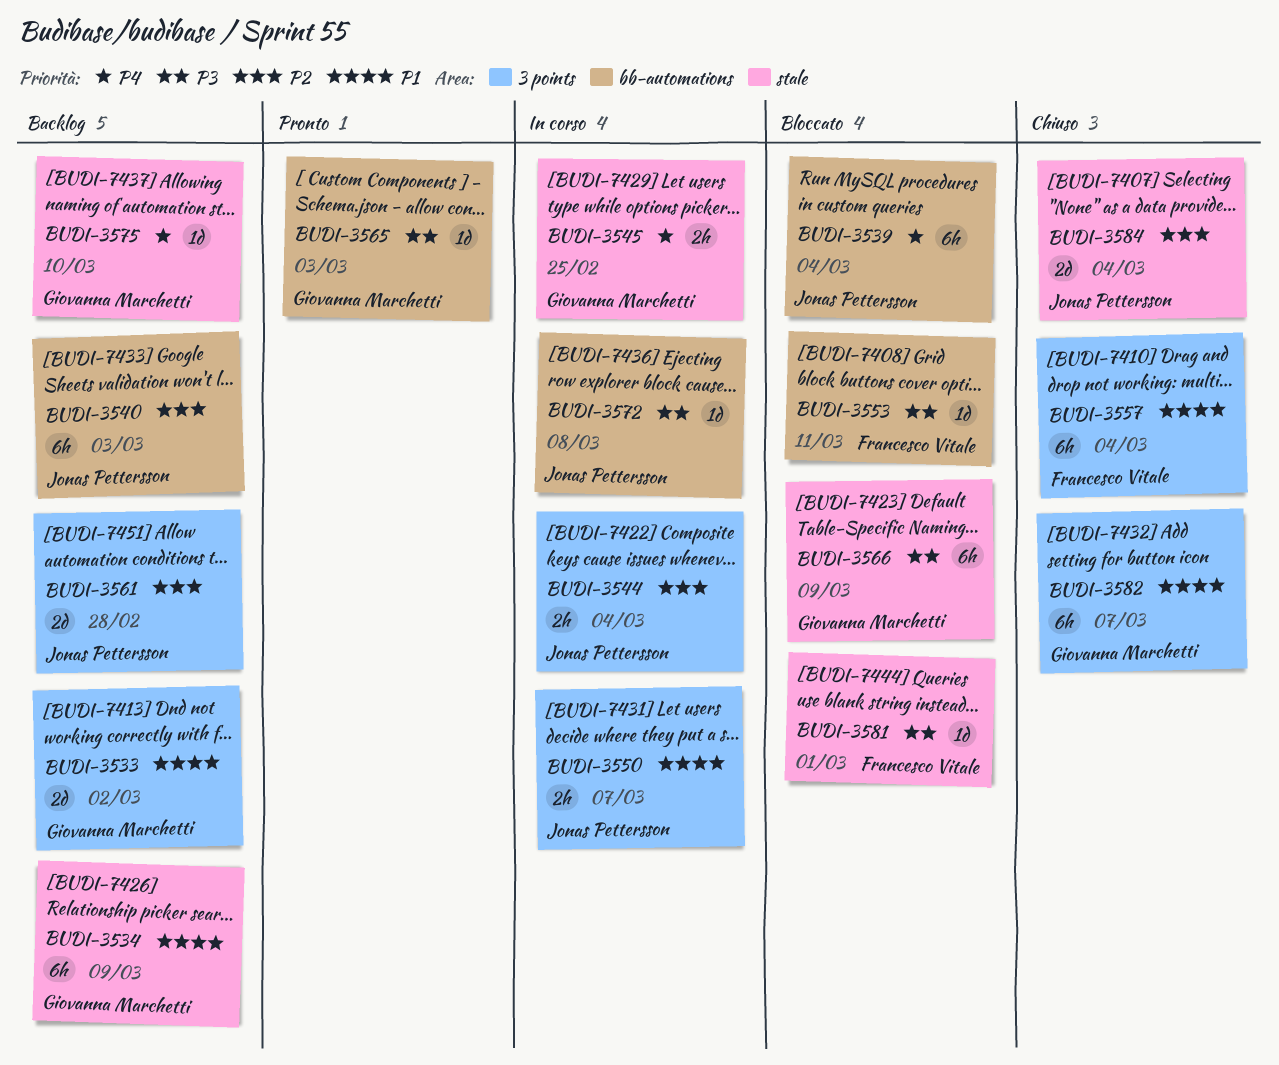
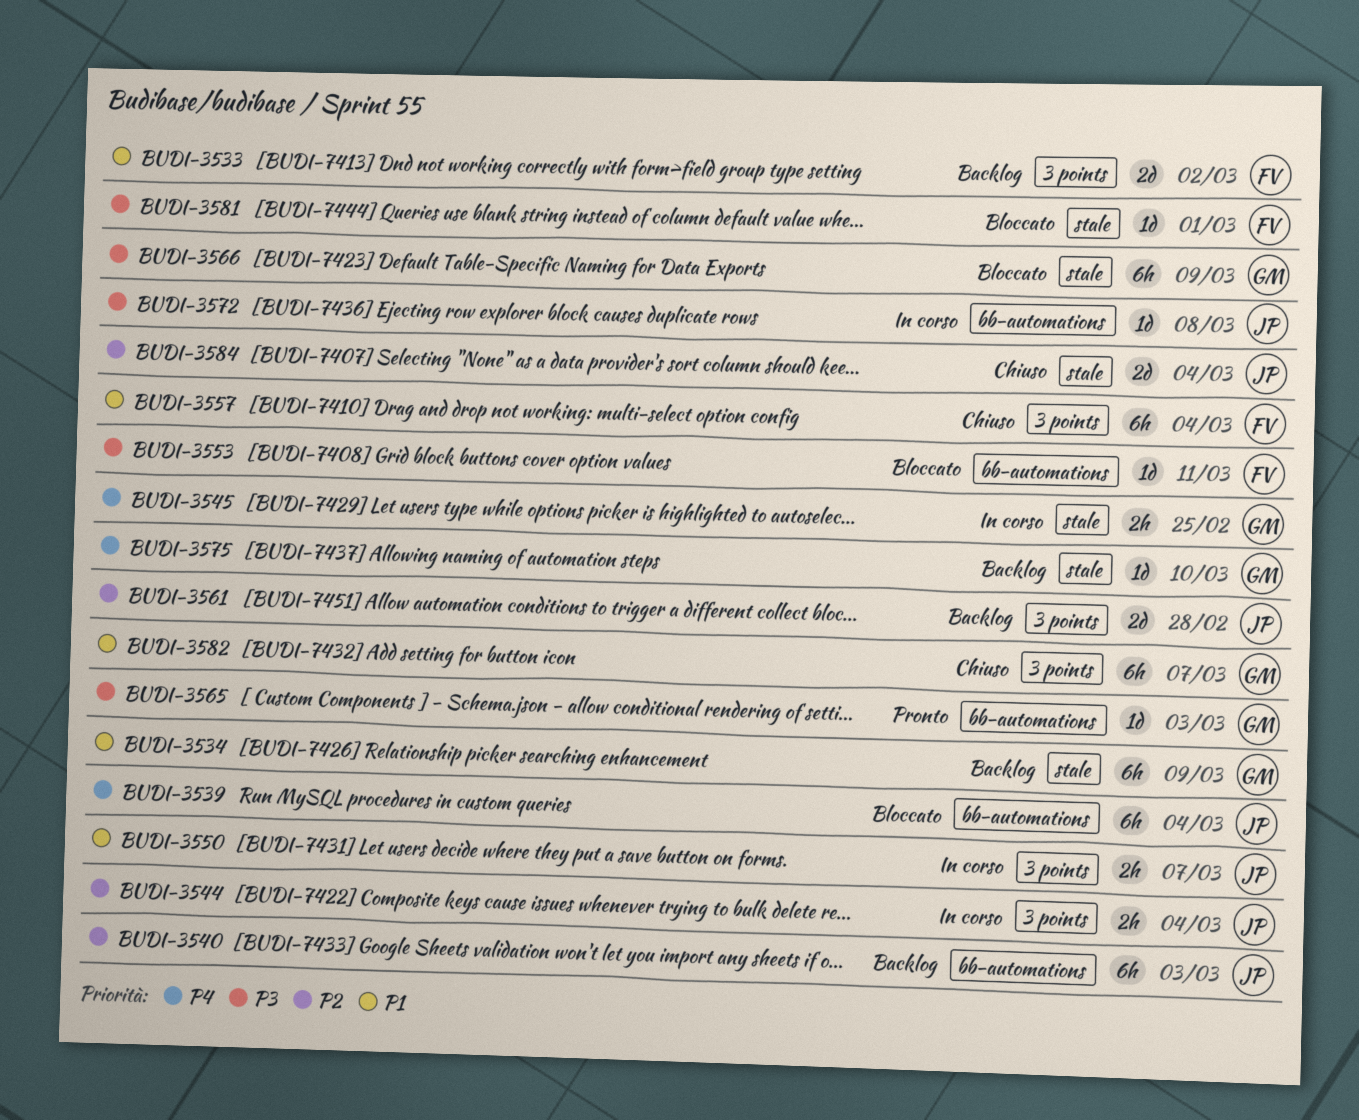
BUDI-3533, owner: Giovanna Marchetti -> Francesco Vitale

